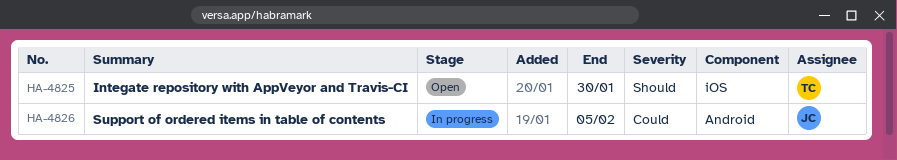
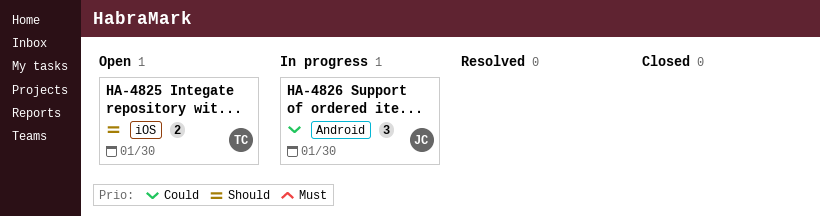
HA-4826, due: Feb 5 -> Jan 30

